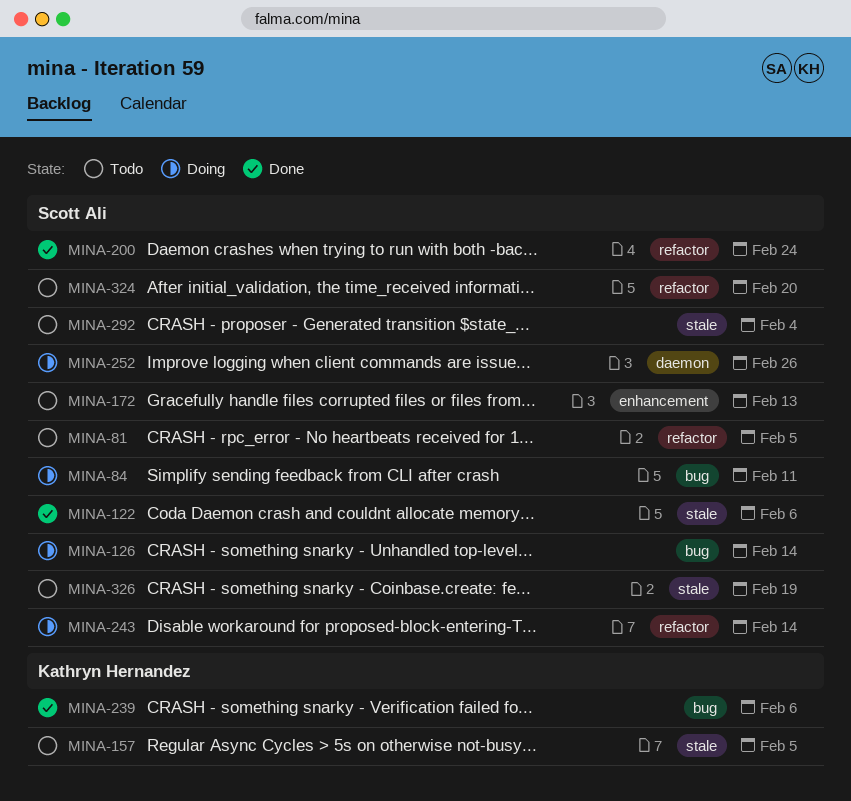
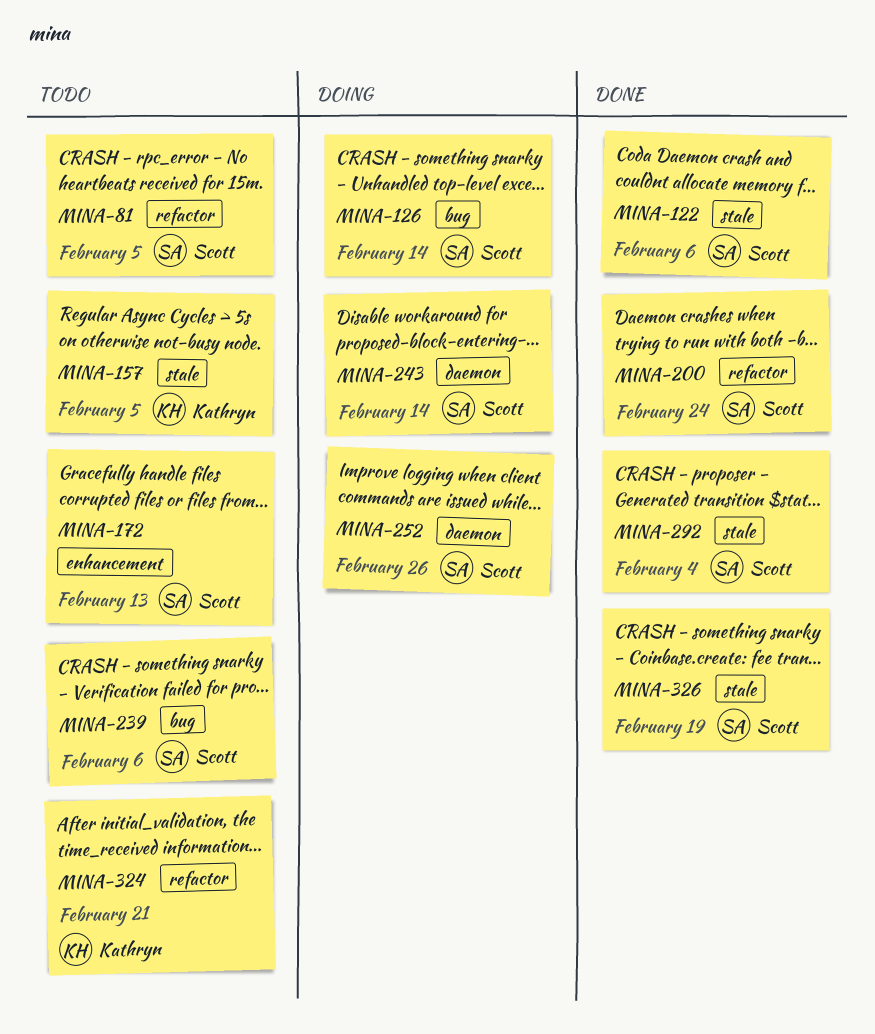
MINA-84: present -> none
MINA-239, status: Done -> Todo
MINA-239, owner: Kathryn Hernandez -> Scott Ali
MINA-243, label: refactor -> daemon
MINA-292, status: Todo -> Done
MINA-324, owner: Scott Ali -> Kathryn Hernandez
MINA-324, due: Feb 20 -> Feb 21
MINA-326, status: Todo -> Done

